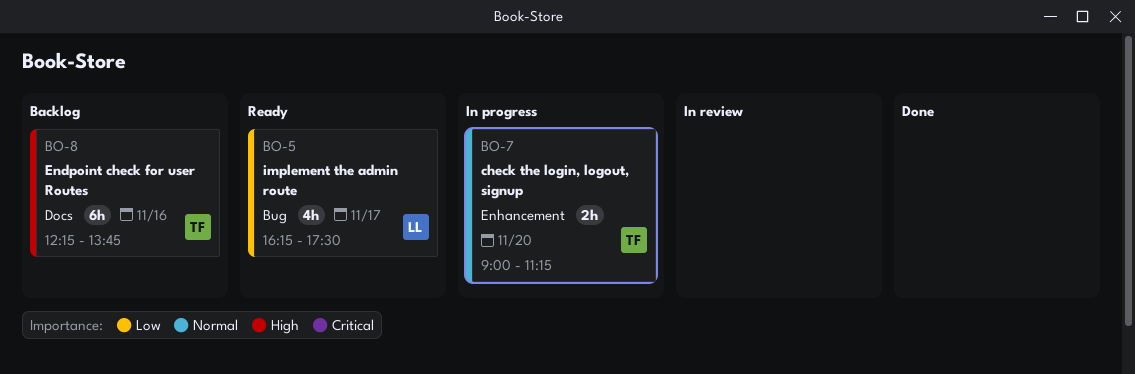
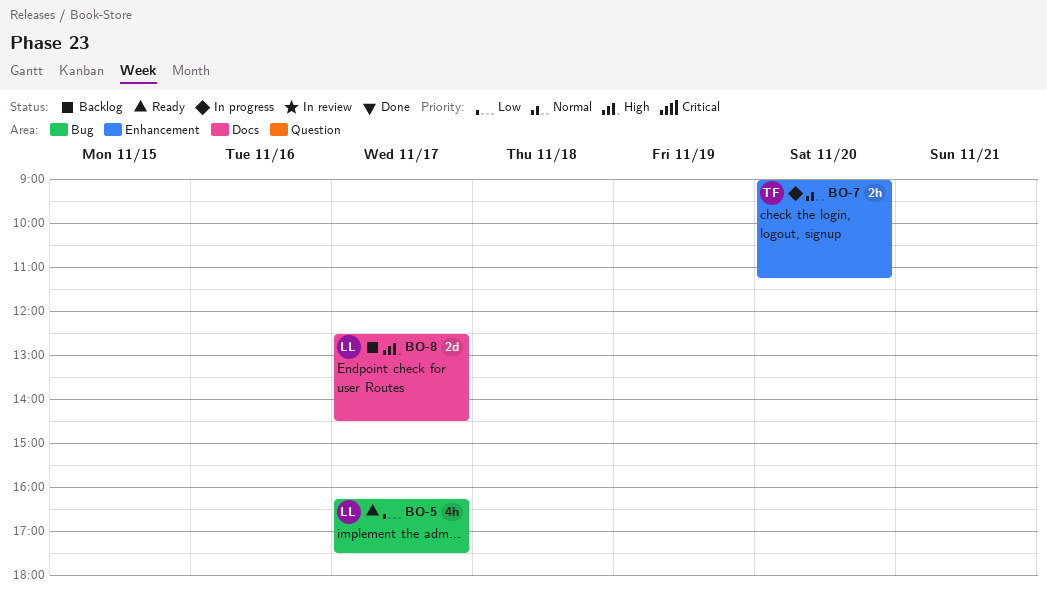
BO-8, owner: TF -> LL
BO-8, estimate: 6h -> 2d
BO-8, day: Nov 16 -> Nov 17
BO-8, begins: 12:15 -> 12:30
BO-8, ends: 13:45 -> 14:30

